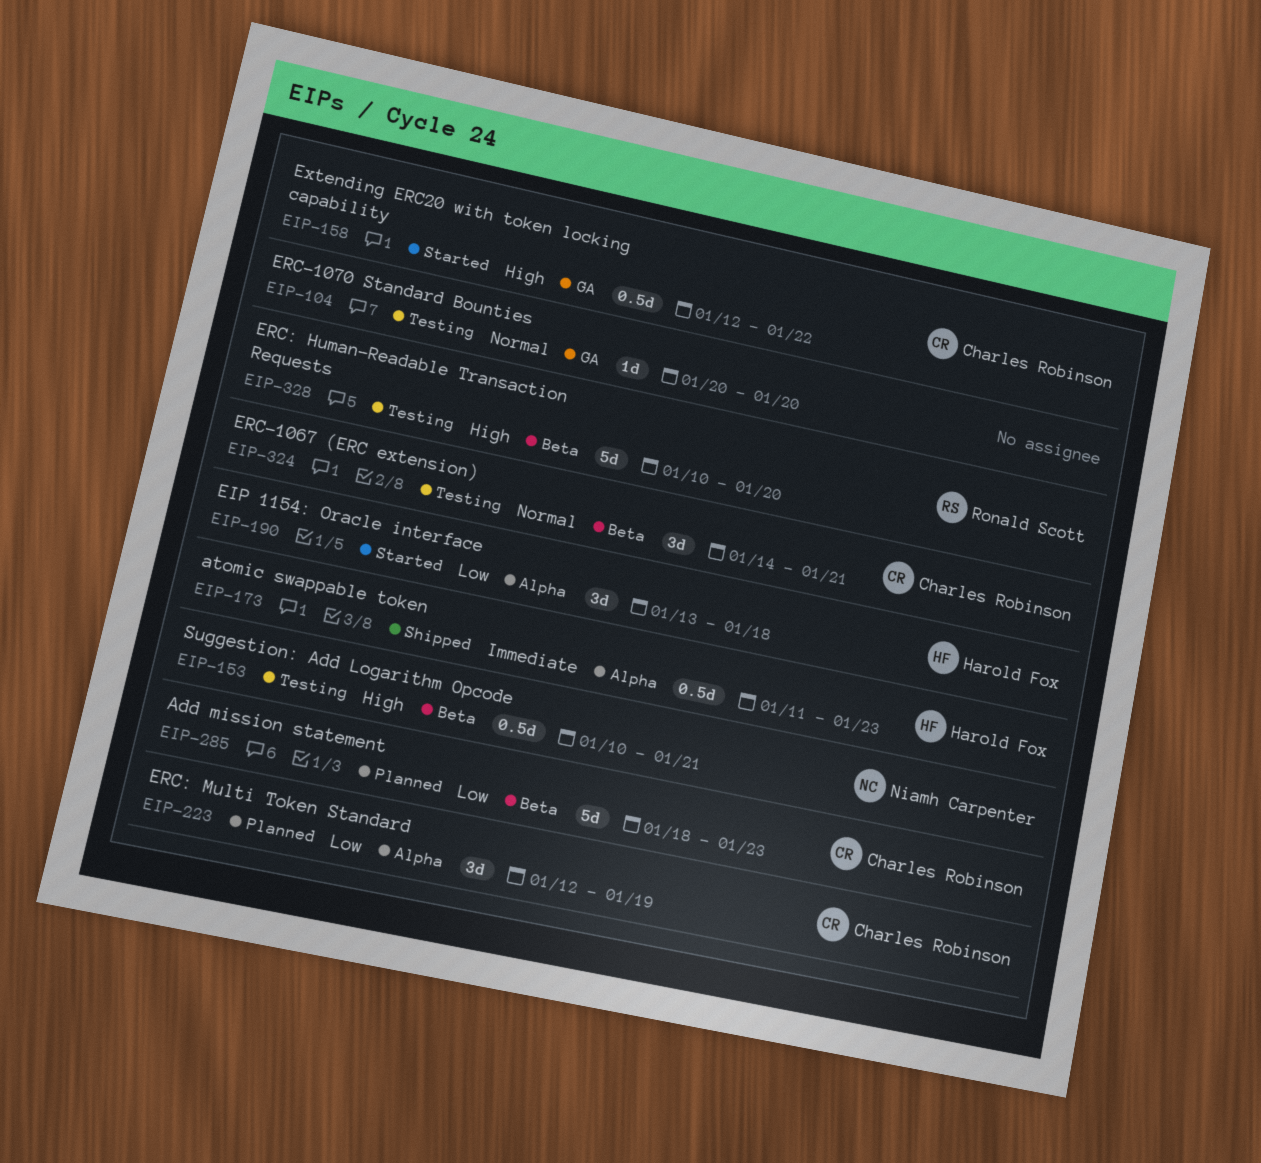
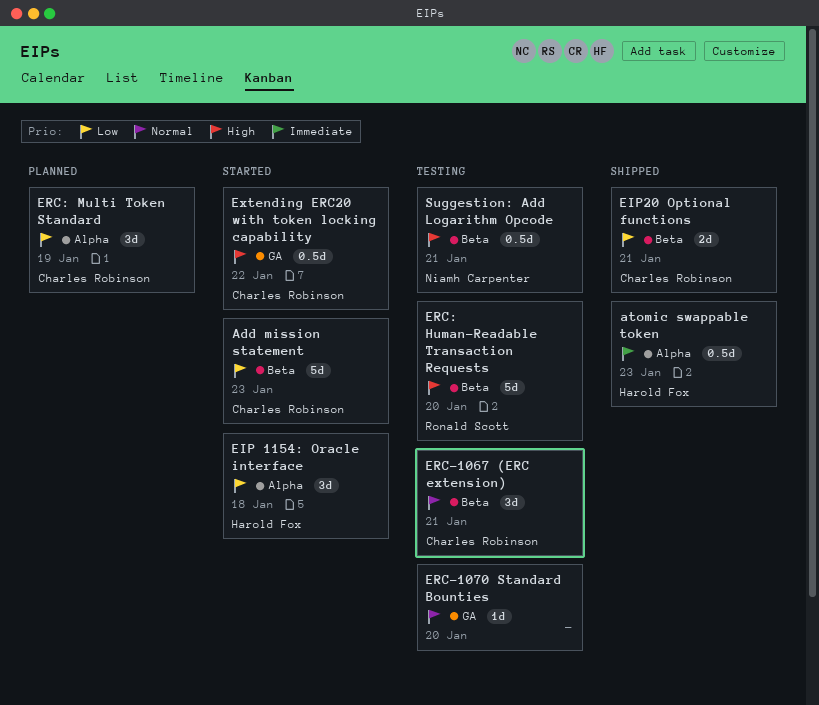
Add mission statement, status: Planned -> Started
EIP20 Optional functions: none -> present

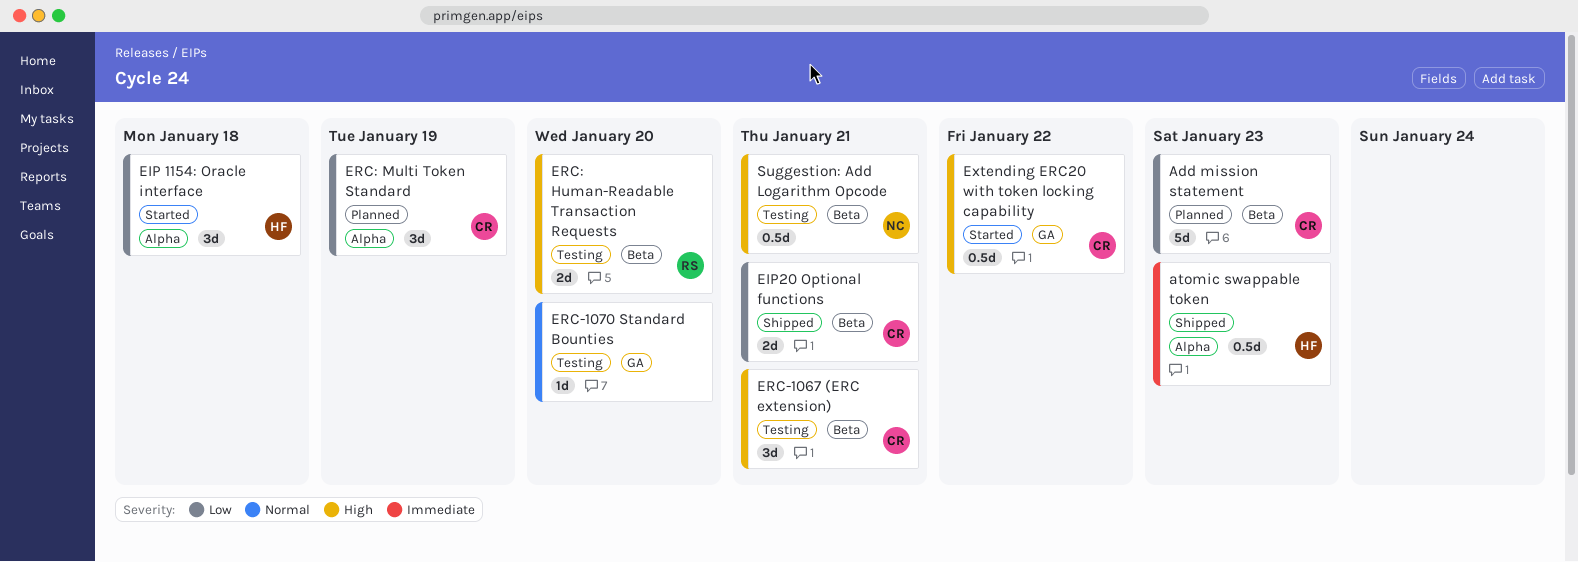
Add mission statement, status: Started -> Planned
ERC-1067 (ERC extension), priority: Normal -> High
ERC: Human-Readable Transaction Requests, estimate: 5d -> 2d

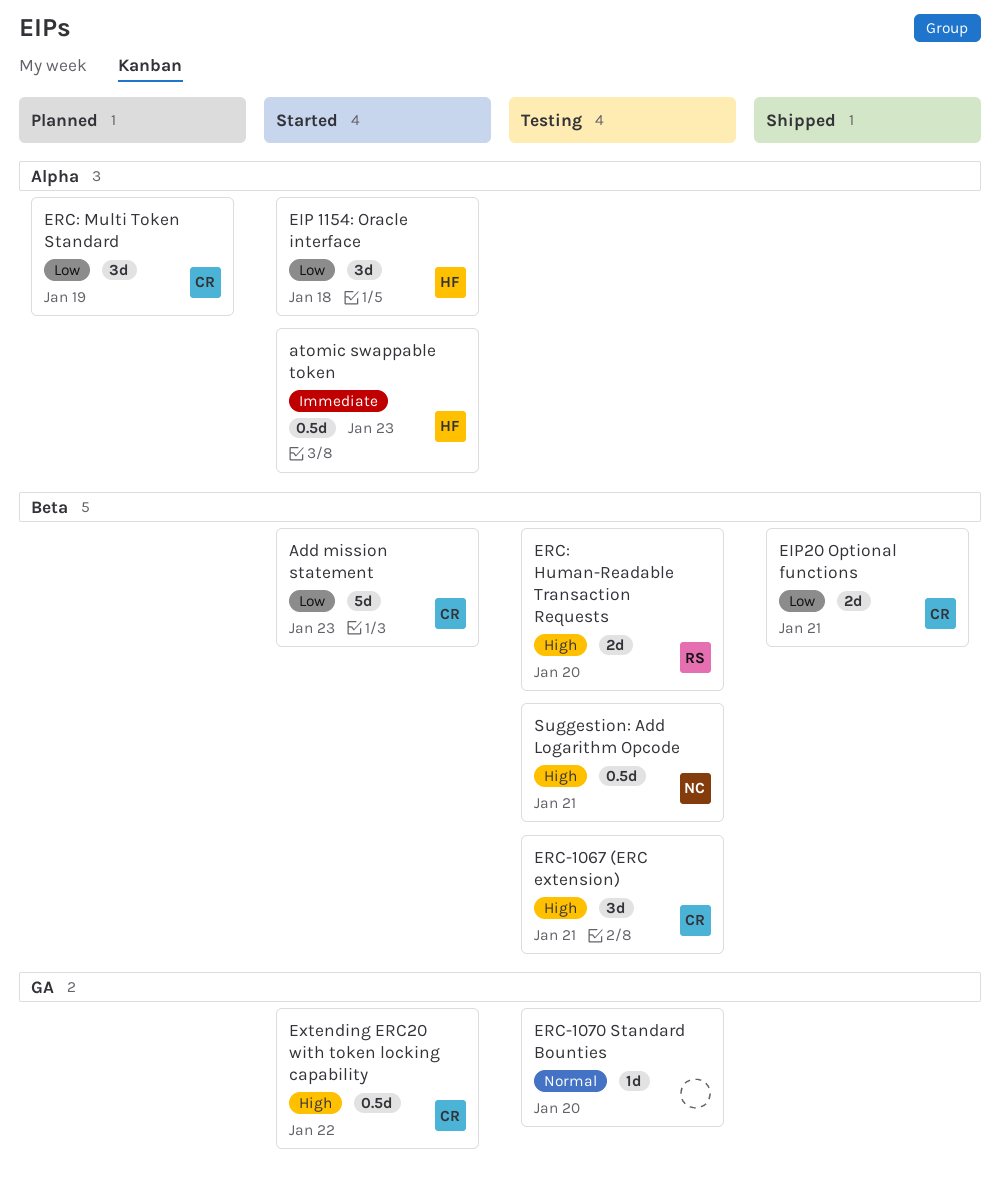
Add mission statement, status: Planned -> Started
atomic swappable token, status: Shipped -> Started

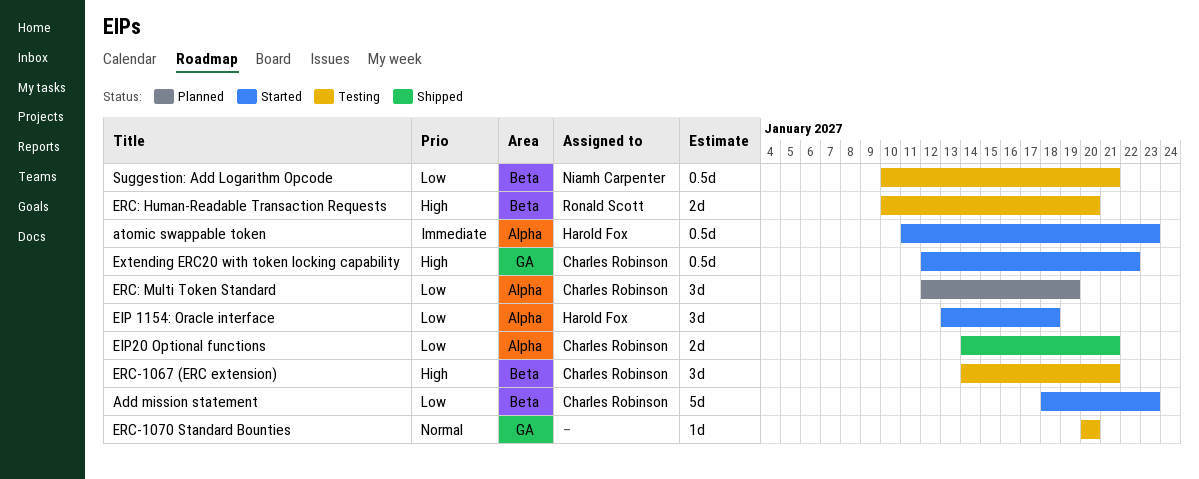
EIP20 Optional functions, label: Beta -> Alpha
Suggestion: Add Logarithm Opcode, priority: High -> Low

